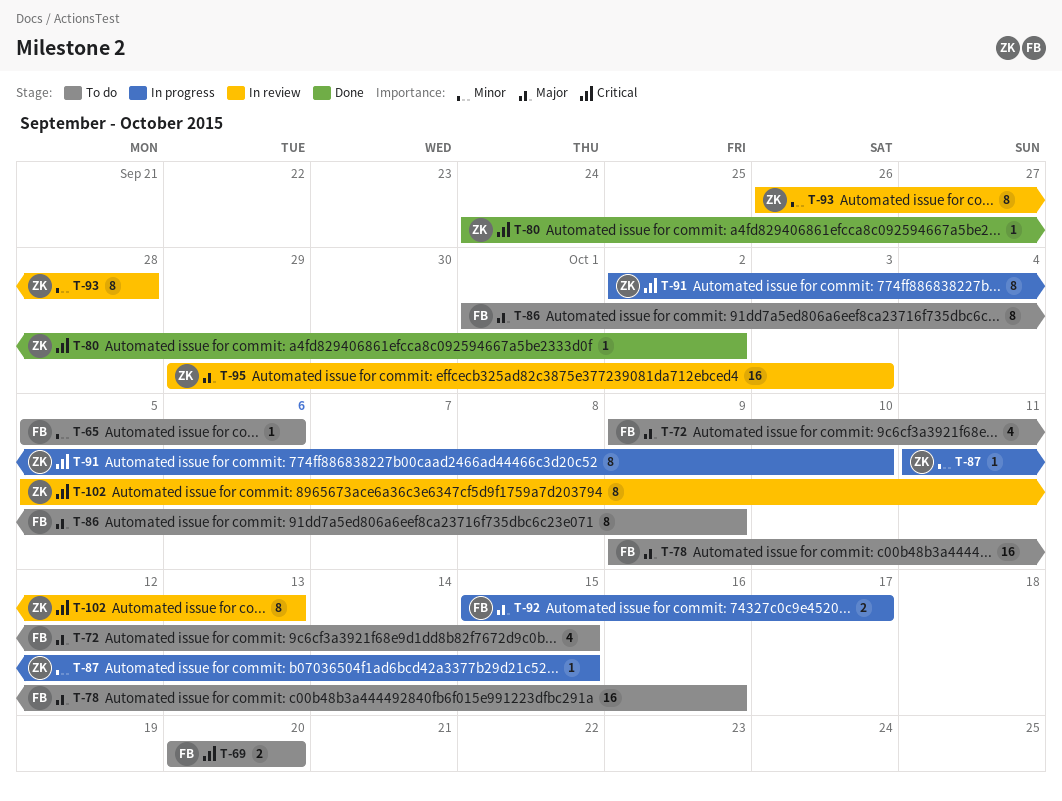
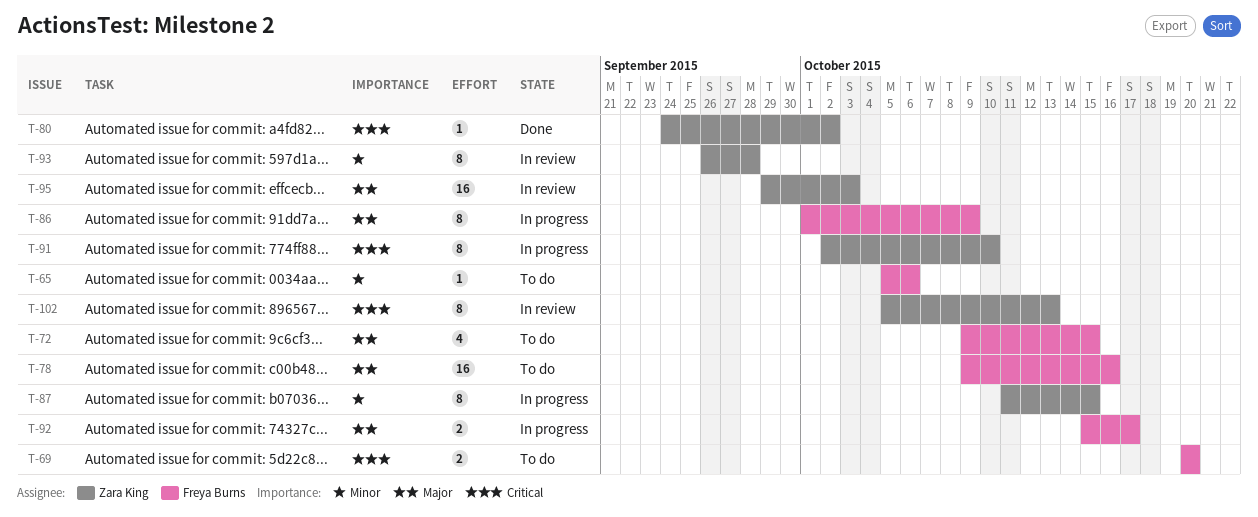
T-86, status: To do -> In progress
T-87, estimate: 1 -> 8

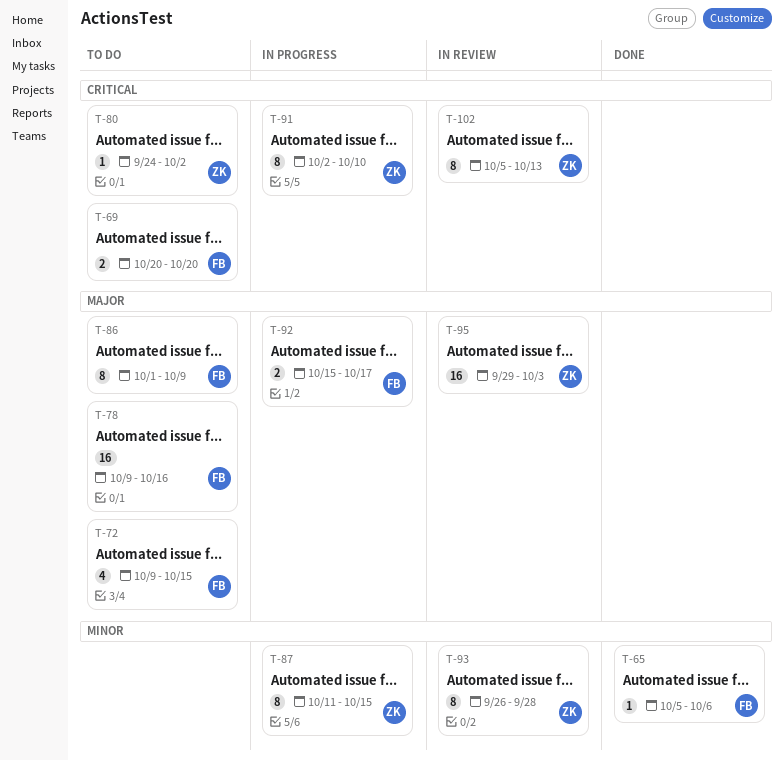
T-65, status: To do -> Done
T-80, status: Done -> To do
T-86, status: In progress -> To do

